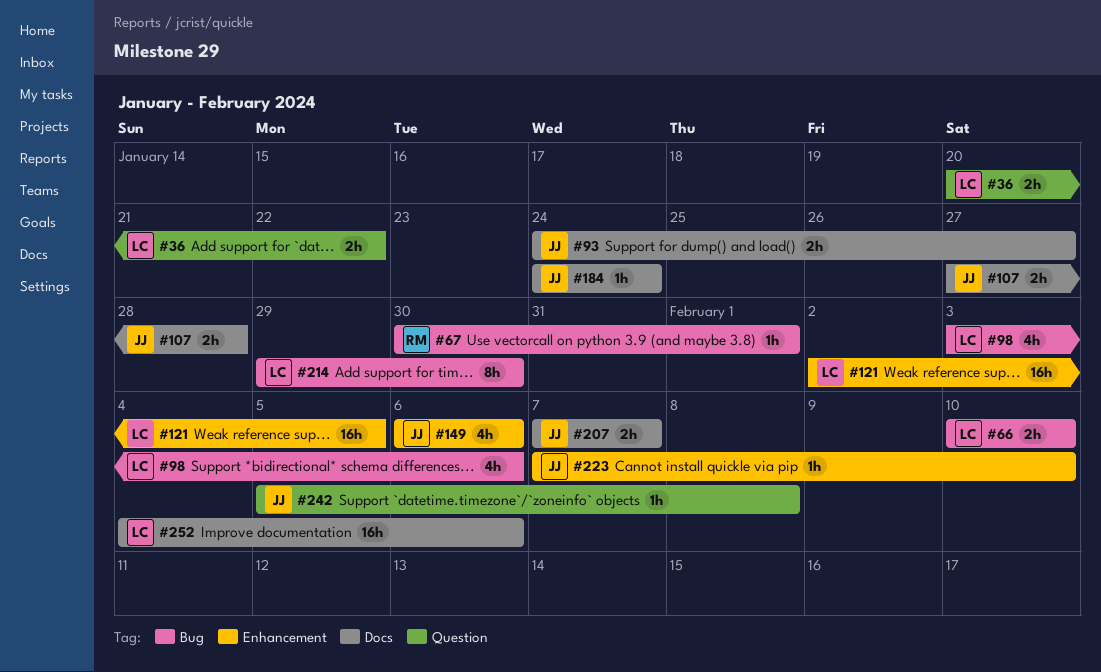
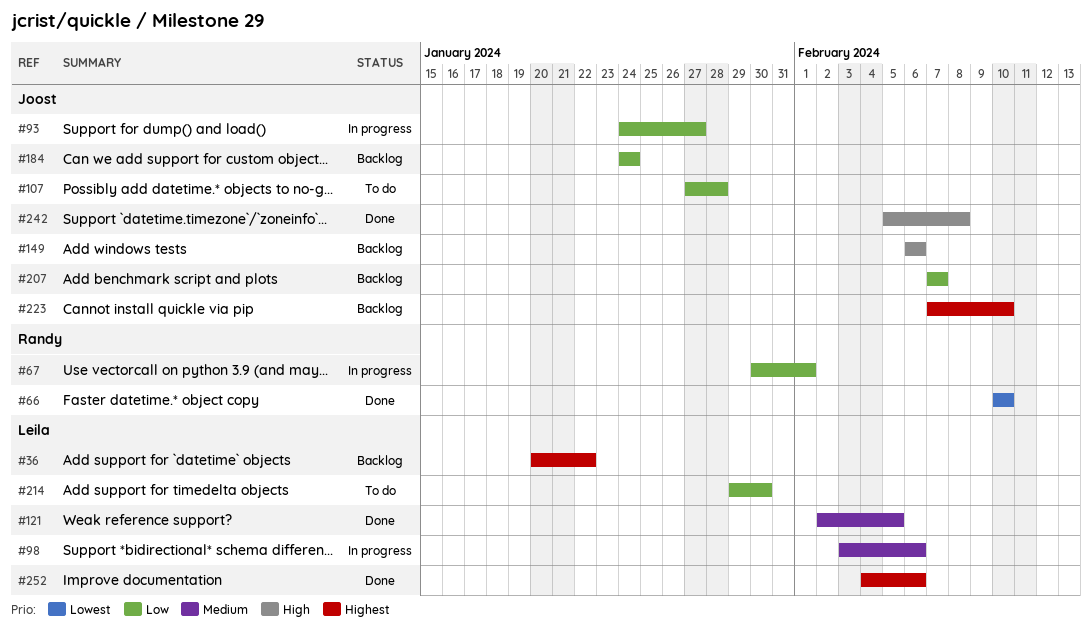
#66, owner: Leila -> Randy

